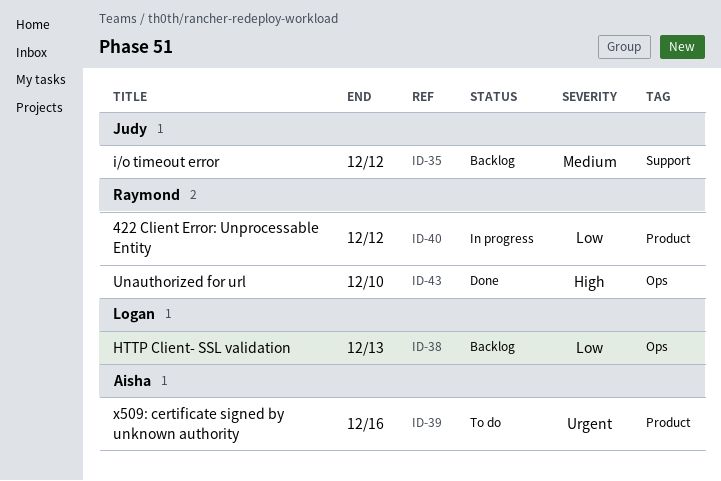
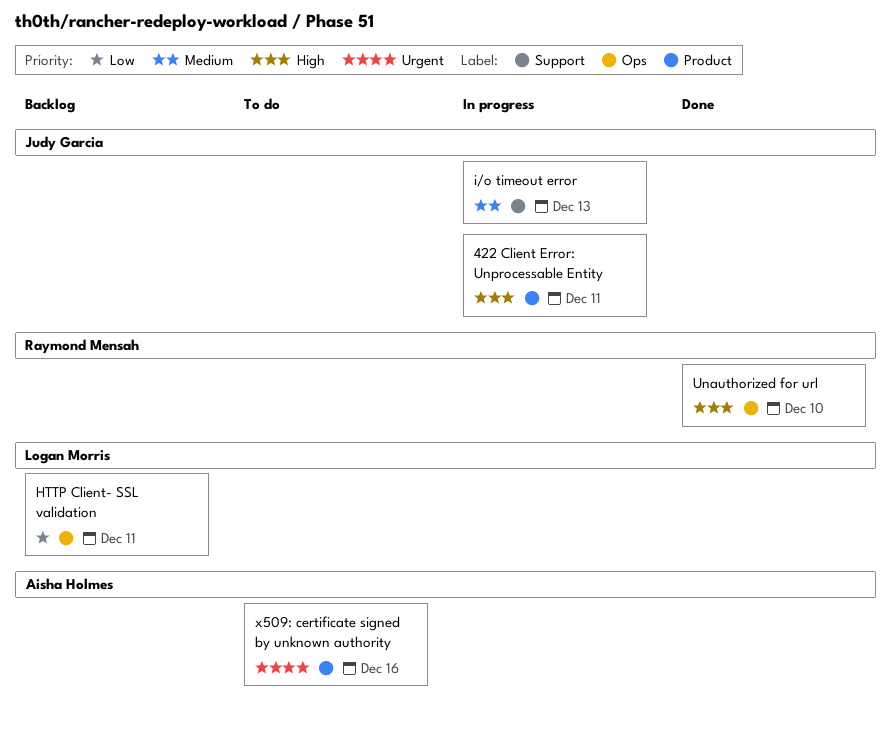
422 Client Error: Unprocessable Entity, owner: Raymond Mensah -> Judy Garcia
422 Client Error: Unprocessable Entity, priority: Low -> High
422 Client Error: Unprocessable Entity, due: Dec 12 -> Dec 11
HTTP Client- SSL validation, due: Dec 13 -> Dec 11
i/o timeout error, status: Backlog -> In progress
i/o timeout error, due: Dec 12 -> Dec 13

